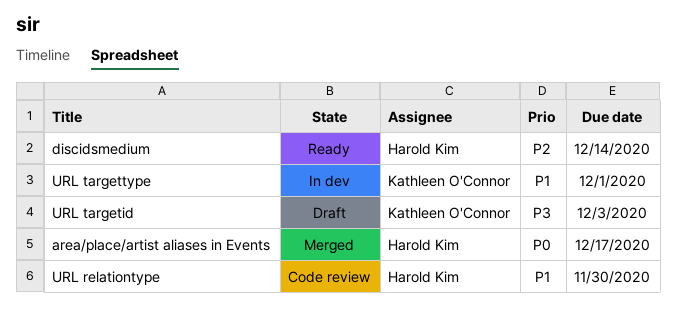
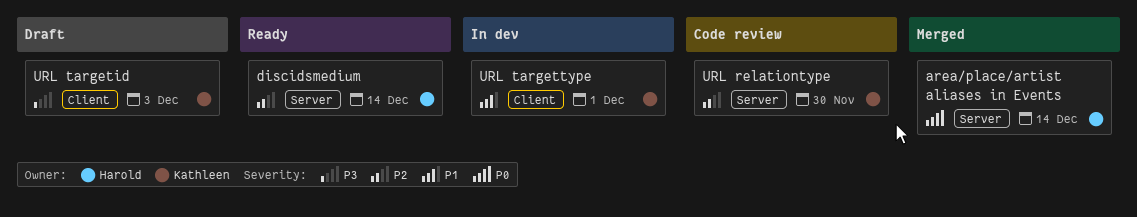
area/place/artist aliases in Events, due: Dec 17 -> Dec 14
URL relationtype, owner: Harold Kim -> Kathleen O'Connor
URL relationtype, priority: P1 -> P2

